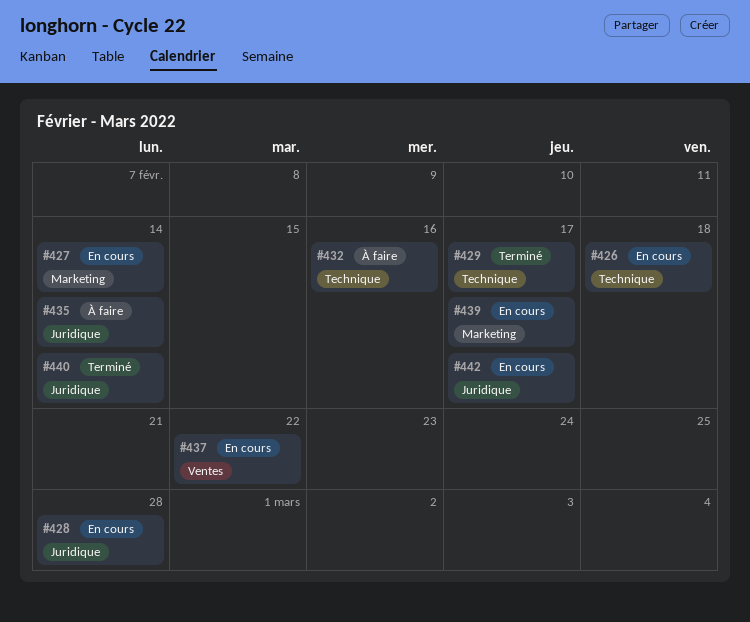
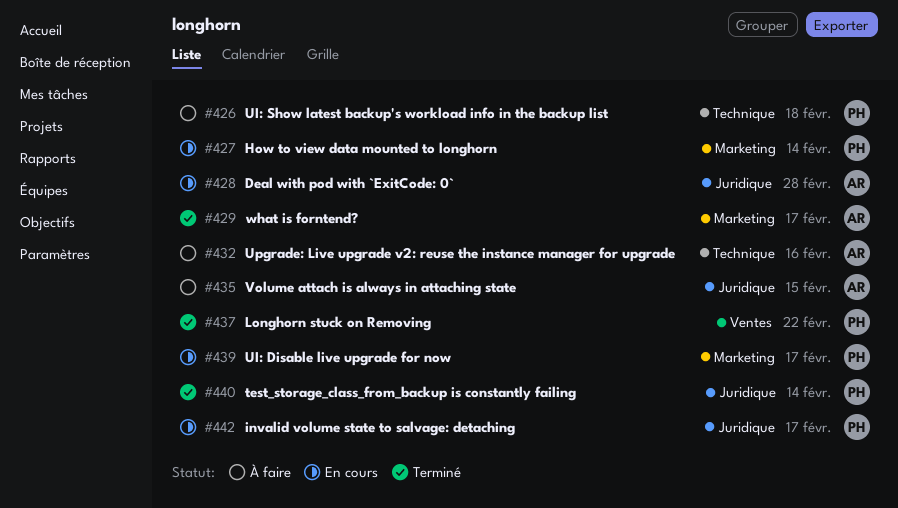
#426, status: En cours -> À faire
#429, label: Technique -> Marketing
#435, due: Feb 14 -> Feb 15
#437, status: En cours -> Terminé

